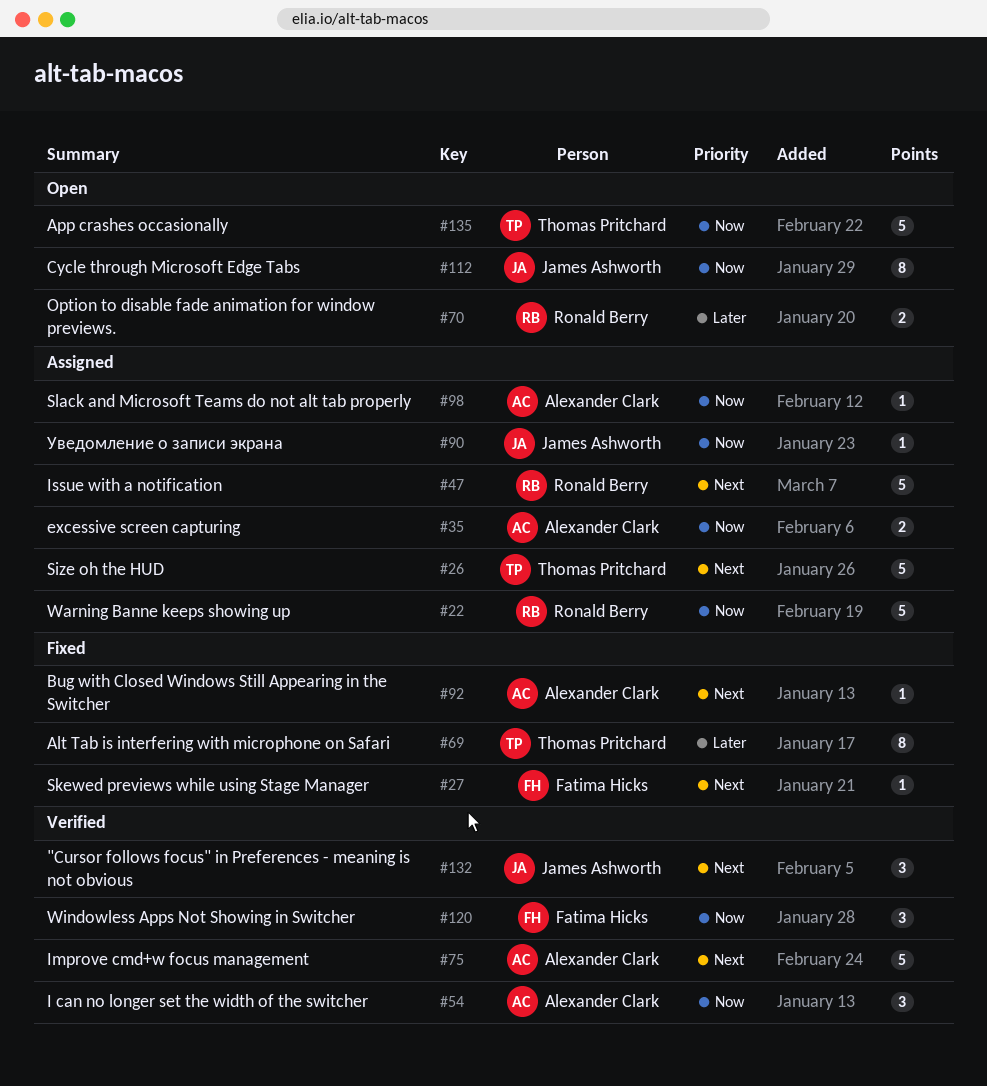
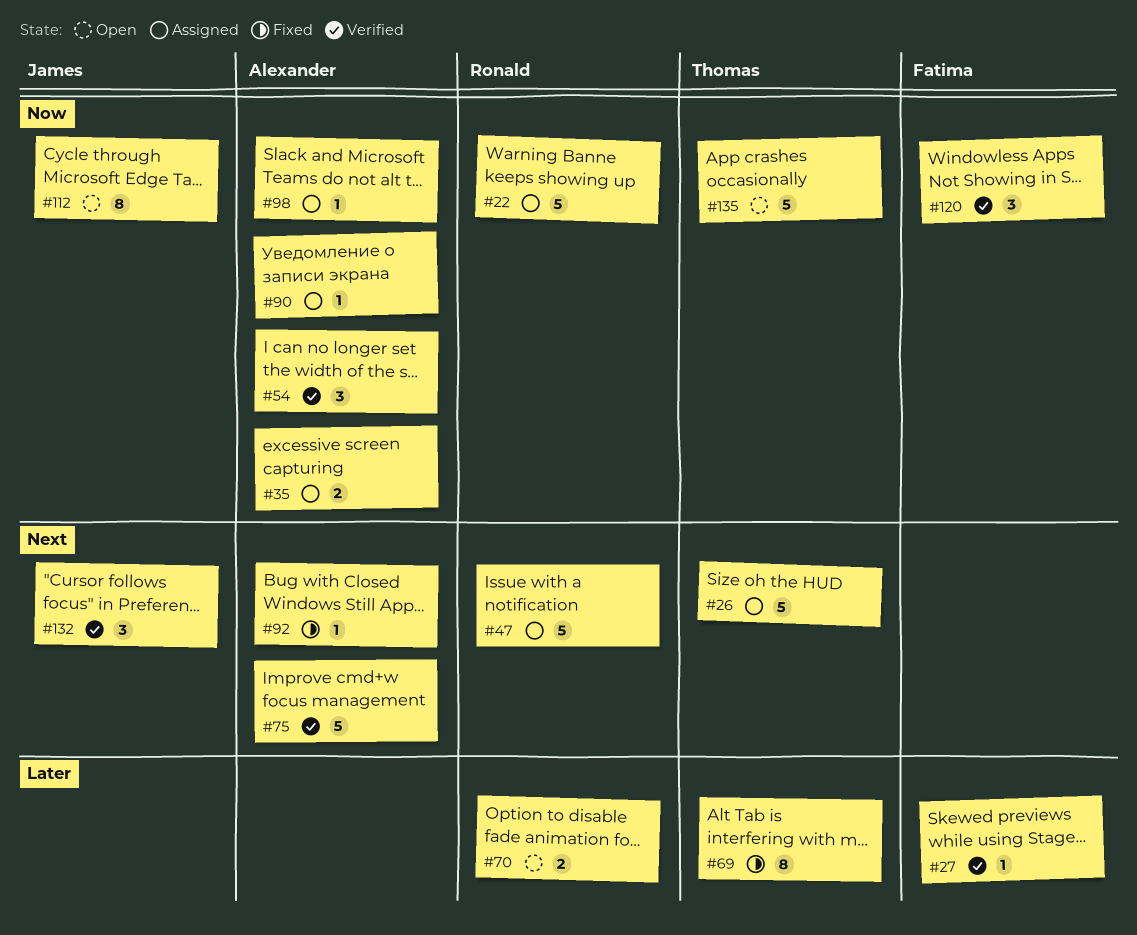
#27, status: Fixed -> Verified
#27, priority: Next -> Later
#90, owner: James Ashworth -> Alexander Clark

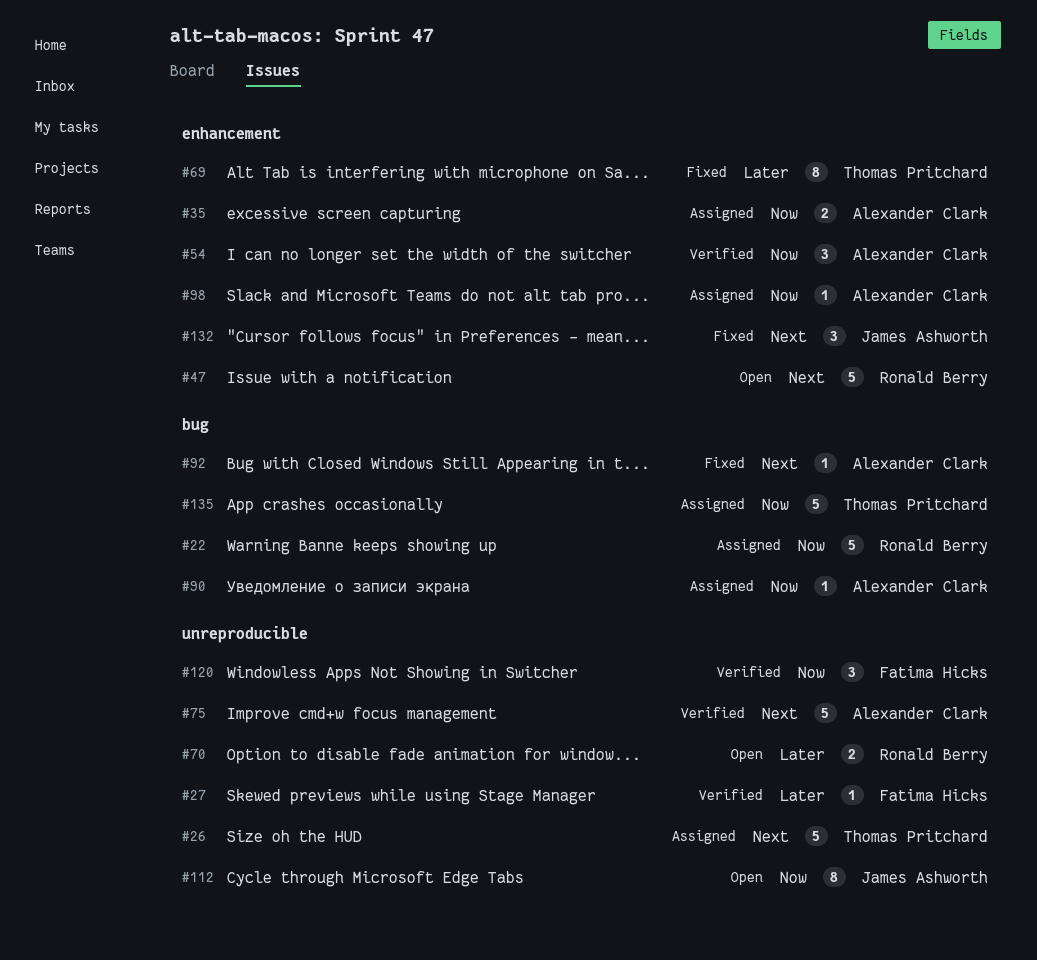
#47, status: Assigned -> Open
#132, status: Verified -> Fixed
#135, status: Open -> Assigned

